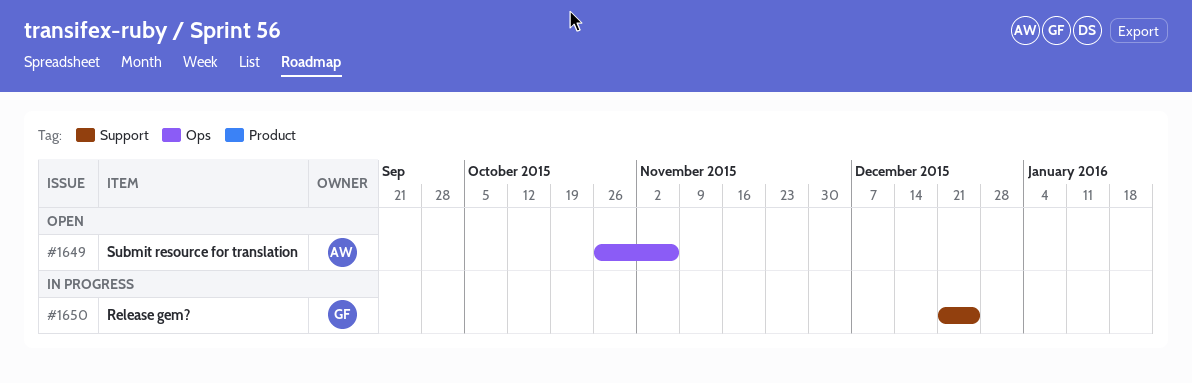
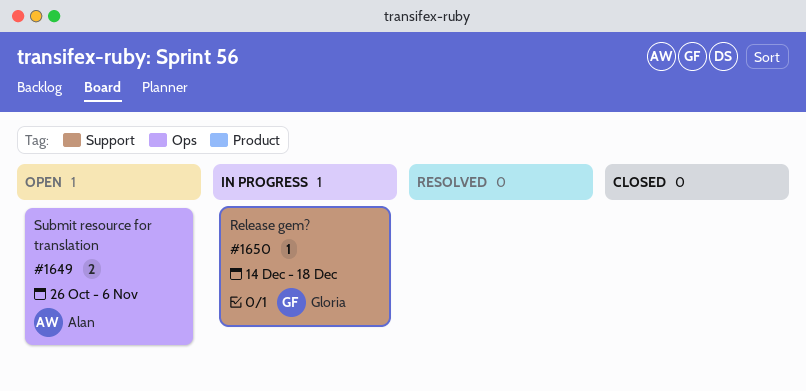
#1650, start: Dec 21 -> Dec 14
#1650, due: Dec 25 -> Dec 18

